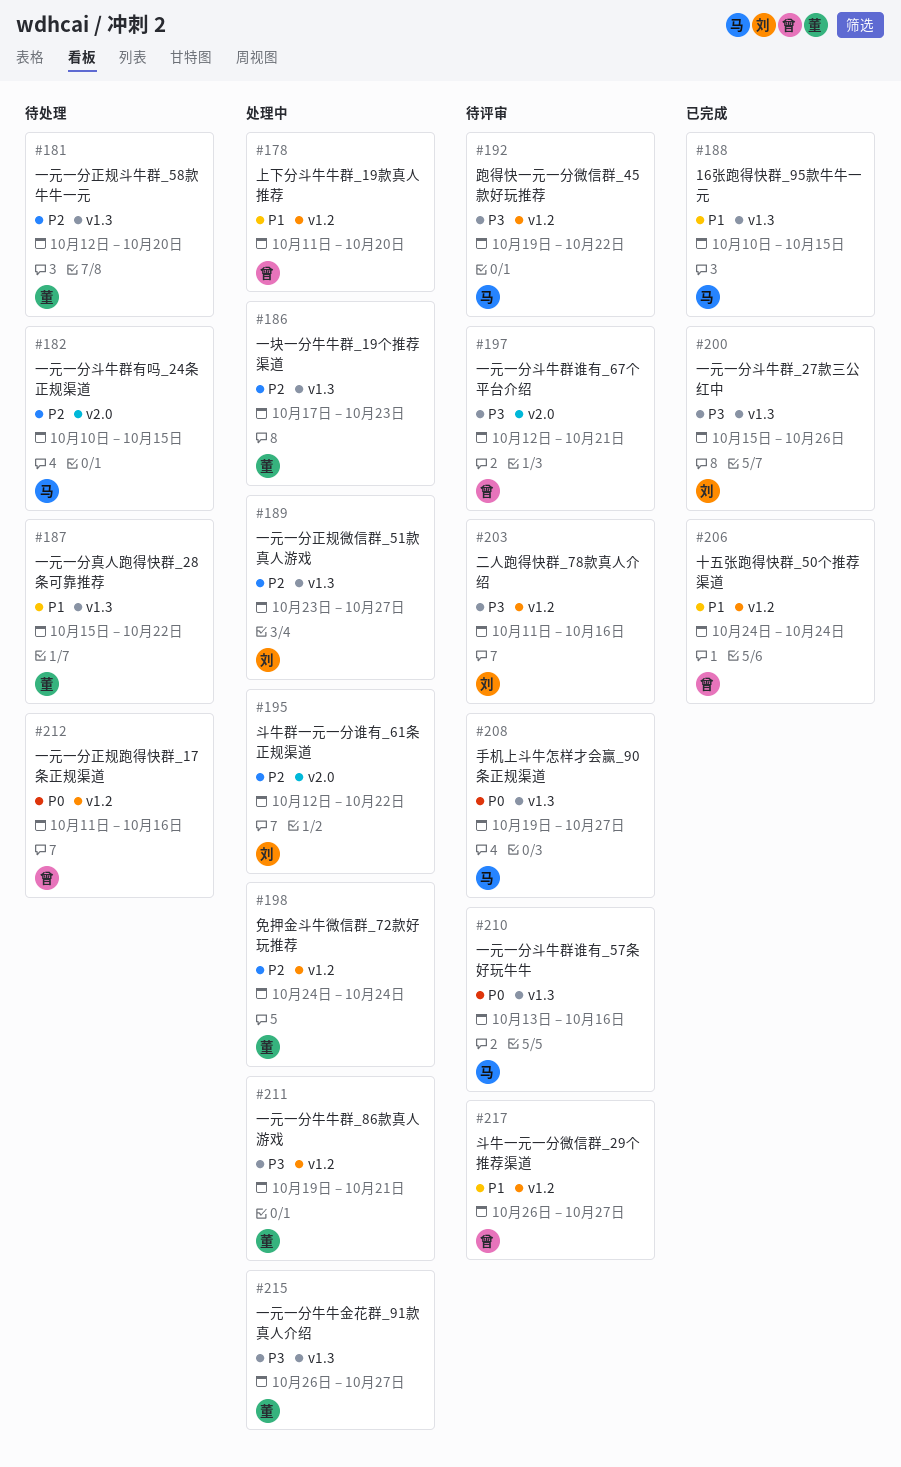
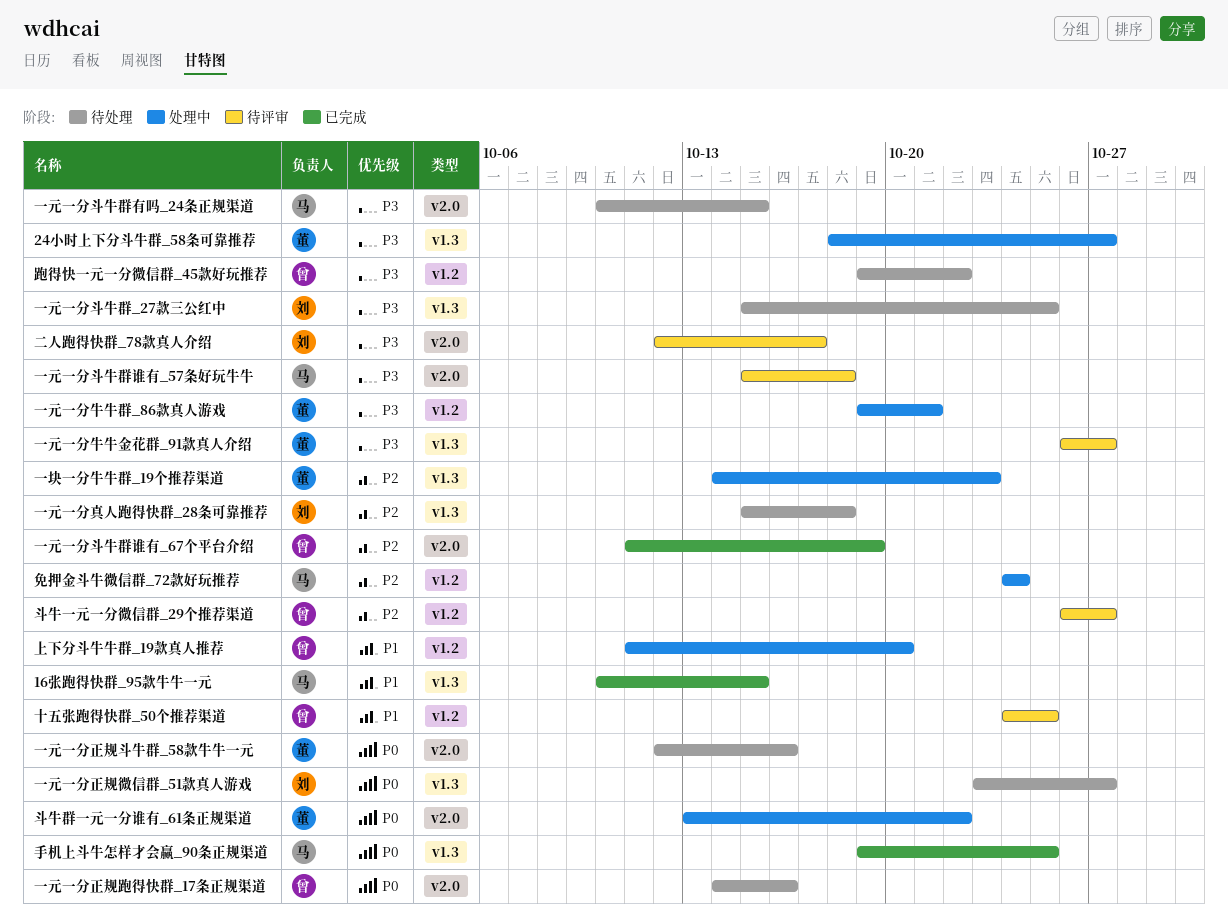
24小时上下分斗牛群_58条可靠推荐: none -> present
一元一分斗牛群_27款三公红中, status: 已完成 -> 待处理
一元一分斗牛群_27款三公红中, due: Oct 26 -> Oct 25
一元一分斗牛群有吗_24条正规渠道, priority: P2 -> P3
一元一分斗牛群谁有_57条好玩牛牛, priority: P0 -> P3
一元一分斗牛群谁有_57条好玩牛牛, label: v1.3 -> v2.0
一元一分斗牛群谁有_57条好玩牛牛, start: Oct 13 -> Oct 15
一元一分斗牛群谁有_57条好玩牛牛, due: Oct 16 -> Oct 18
一元一分斗牛群谁有_67个平台介绍, status: 待评审 -> 已完成
一元一分斗牛群谁有_67个平台介绍, priority: P3 -> P2
一元一分斗牛群谁有_67个平台介绍, start: Oct 12 -> Oct 11
一元一分斗牛群谁有_67个平台介绍, due: Oct 21 -> Oct 19
一元一分正规微信群_51款真人游戏, status: 处理中 -> 待处理
一元一分正规微信群_51款真人游戏, priority: P2 -> P0
一元一分正规斗牛群_58款牛牛一元, priority: P2 -> P0
一元一分正规斗牛群_58款牛牛一元, label: v1.3 -> v2.0
一元一分正规斗牛群_58款牛牛一元, due: Oct 20 -> Oct 16
一元一分正规跑得快群_17条正规渠道, label: v1.2 -> v2.0
一元一分正规跑得快群_17条正规渠道, start: Oct 11 -> Oct 14
一元一分牛牛金花群_91款真人介绍, status: 处理中 -> 待评审
一元一分真人跑得快群_28条可靠推荐, owner: 董 -> 刘
一元一分真人跑得快群_28条可靠推荐, priority: P1 -> P2
一元一分真人跑得快群_28条可靠推荐, due: Oct 22 -> Oct 18
一块一分牛牛群_19个推荐渠道, start: Oct 17 -> Oct 14
二人跑得快群_78款真人介绍, label: v1.2 -> v2.0
二人跑得快群_78款真人介绍, start: Oct 11 -> Oct 12
二人跑得快群_78款真人介绍, due: Oct 16 -> Oct 17
免押金斗牛微信群_72款好玩推荐, owner: 董 -> 马
十五张跑得快群_50个推荐渠道, status: 已完成 -> 待评审
十五张跑得快群_50个推荐渠道, due: Oct 24 -> Oct 25
手机上斗牛怎样才会赢_90条正规渠道, status: 待评审 -> 已完成
手机上斗牛怎样才会赢_90条正规渠道, due: Oct 27 -> Oct 25
斗牛一元一分微信群_29个推荐渠道, priority: P1 -> P2
斗牛群一元一分谁有_61条正规渠道, owner: 刘 -> 董
斗牛群一元一分谁有_61条正规渠道, priority: P2 -> P0
斗牛群一元一分谁有_61条正规渠道, start: Oct 12 -> Oct 13
跑得快一元一分微信群_45款好玩推荐, status: 待评审 -> 待处理
跑得快一元一分微信群_45款好玩推荐, owner: 马 -> 曾

